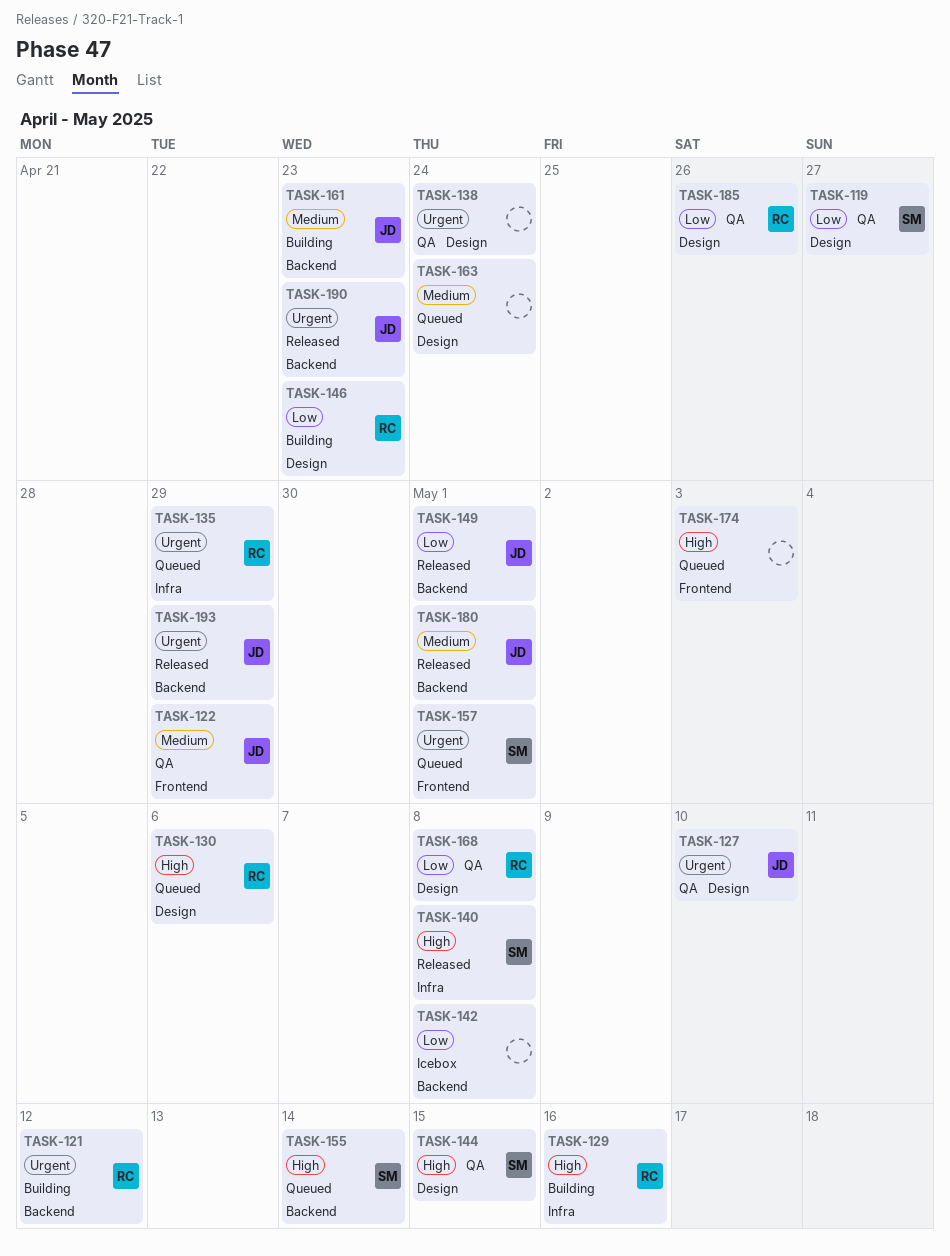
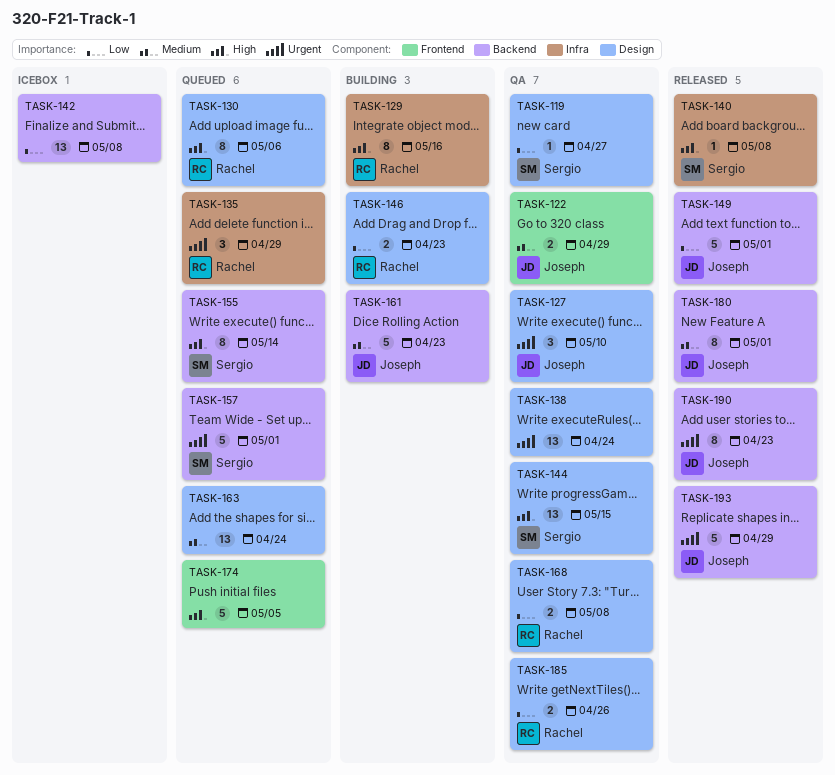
TASK-121: present -> none
TASK-157, label: Frontend -> Backend
TASK-174, due: May 3 -> May 5

